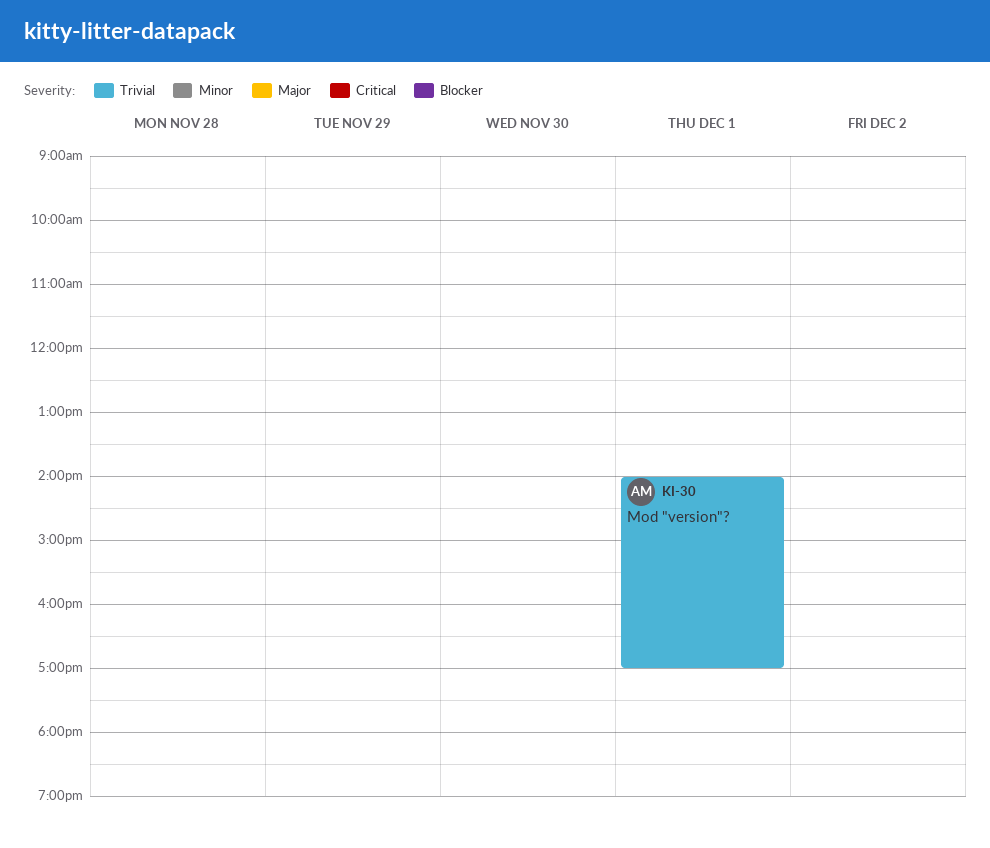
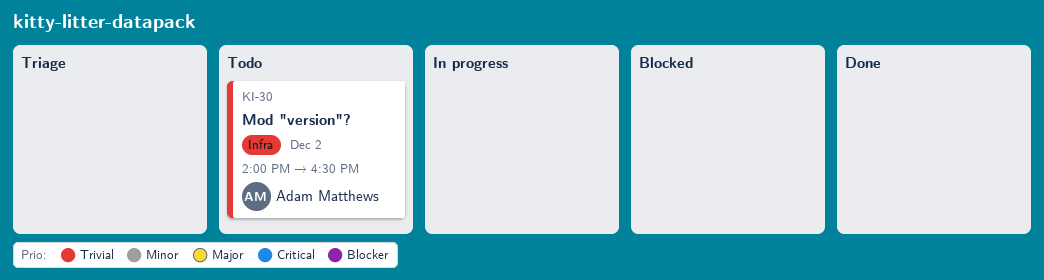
KI-30, day: Dec 1 -> Dec 2
KI-30, ends: 17:00 -> 16:30

